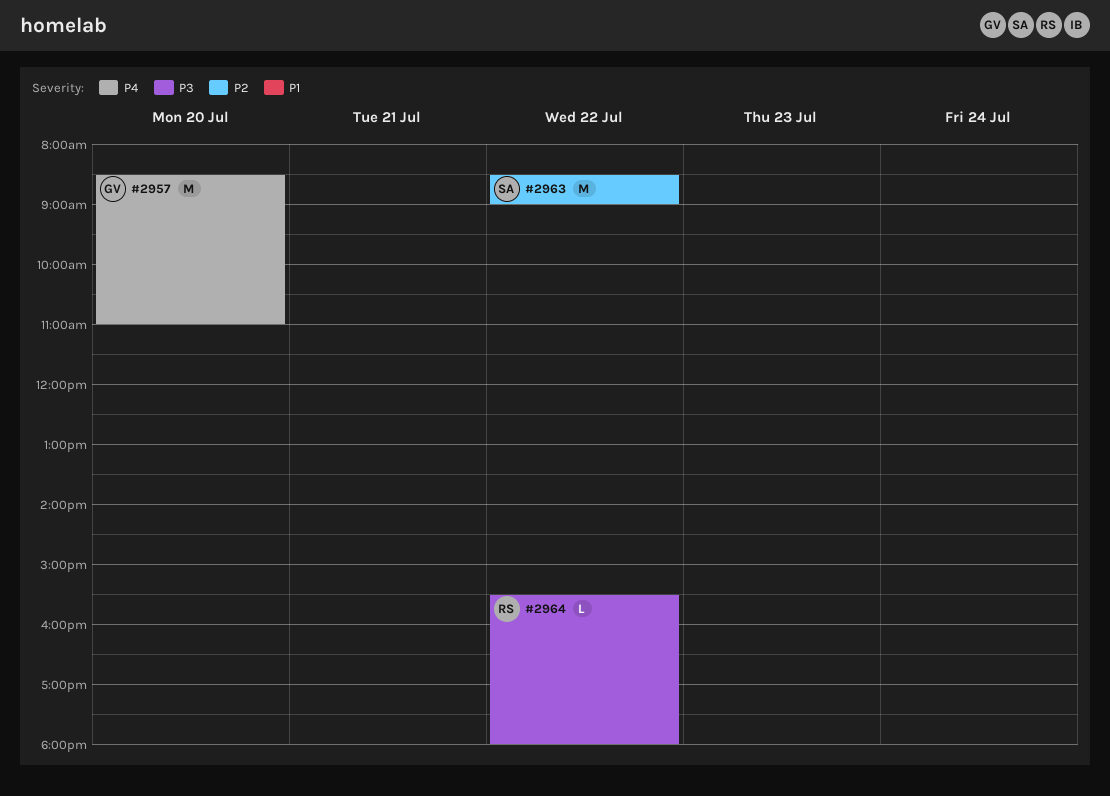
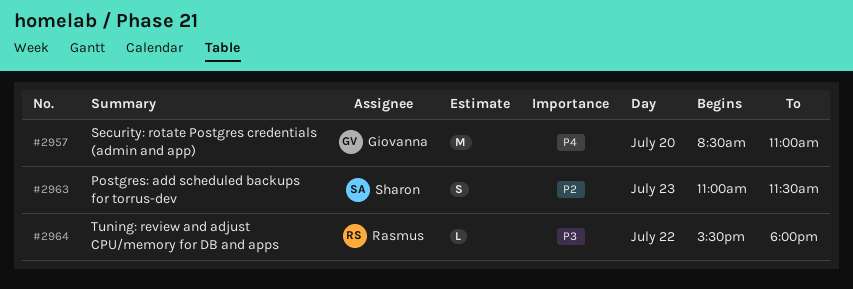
#2963, estimate: M -> S
#2963, day: Jul 22 -> Jul 23
#2963, begins: 08:30 -> 11:00
#2963, ends: 09:00 -> 11:30

